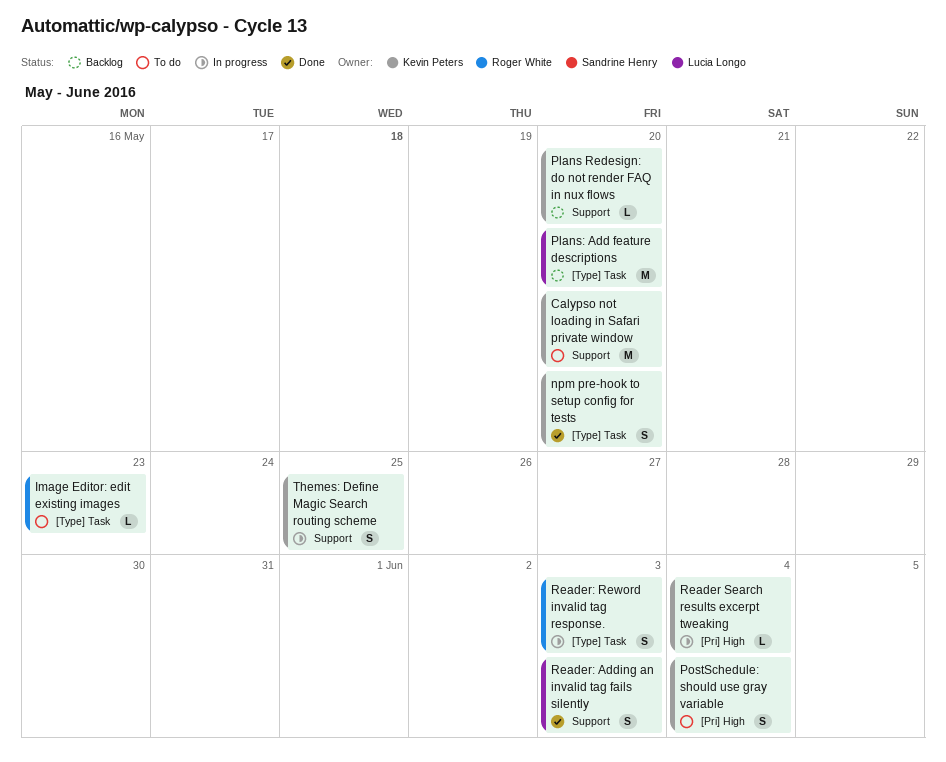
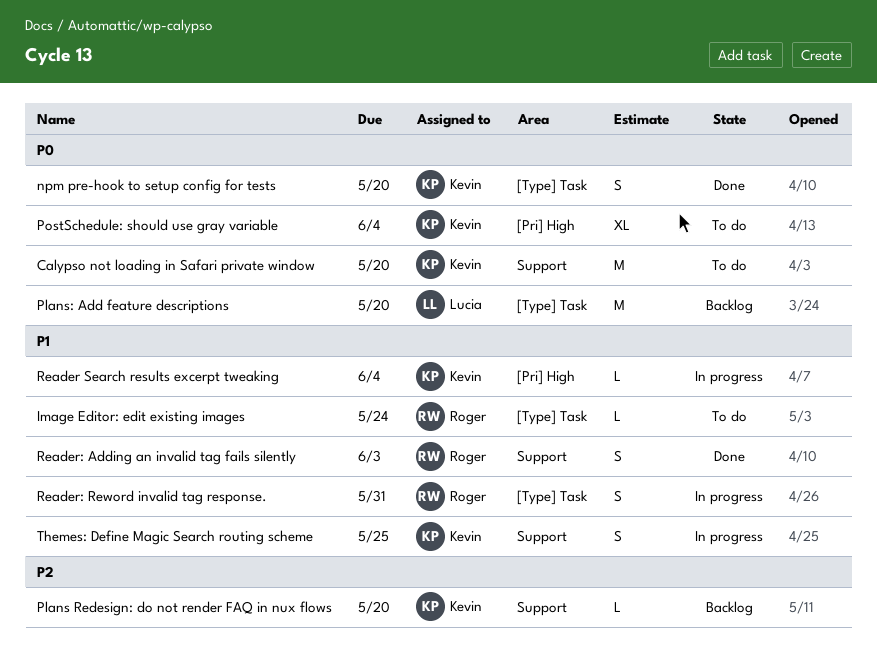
Image Editor: edit existing images, due: May 23 -> May 24
PostSchedule: should use gray variable, estimate: S -> XL
Reader: Adding an invalid tag fails silently, owner: Lucia Longo -> Roger White
Reader: Reword invalid tag response., due: Jun 3 -> May 31

